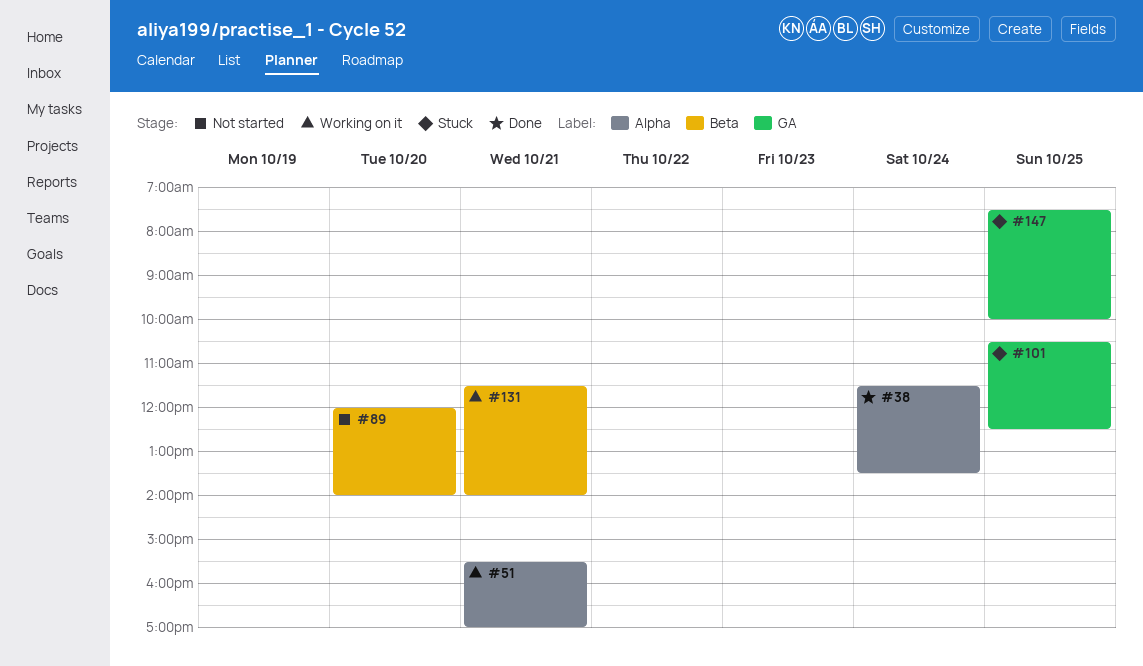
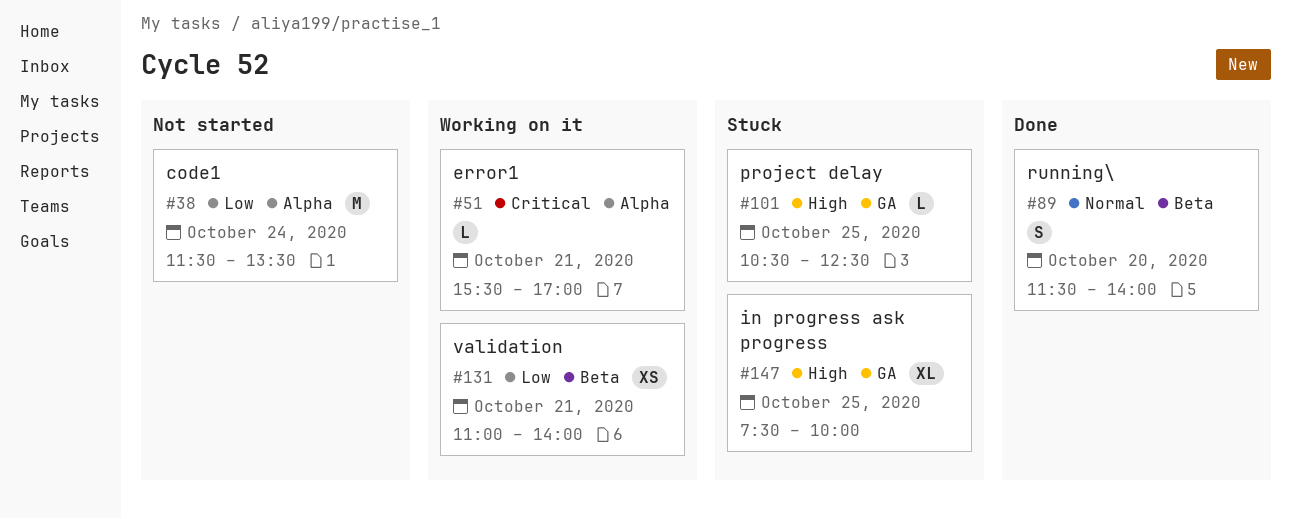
#38, status: Done -> Not started
#89, status: Not started -> Done
#89, begins: 12:00 -> 11:30
#131, begins: 11:30 -> 11:00

